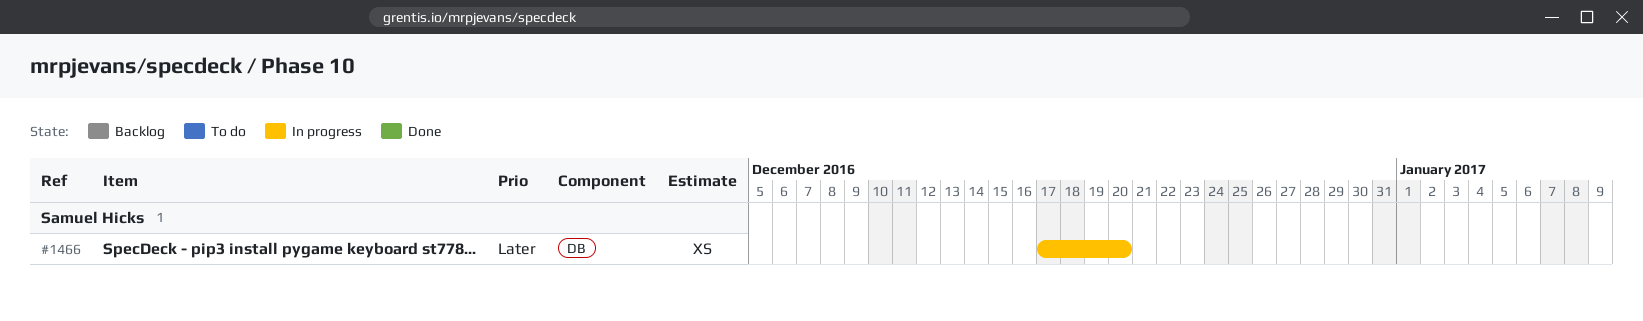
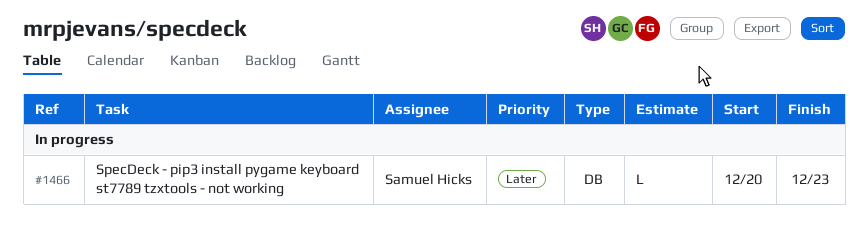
#1466, estimate: XS -> L
#1466, start: Dec 17 -> Dec 20
#1466, due: Dec 20 -> Dec 23

